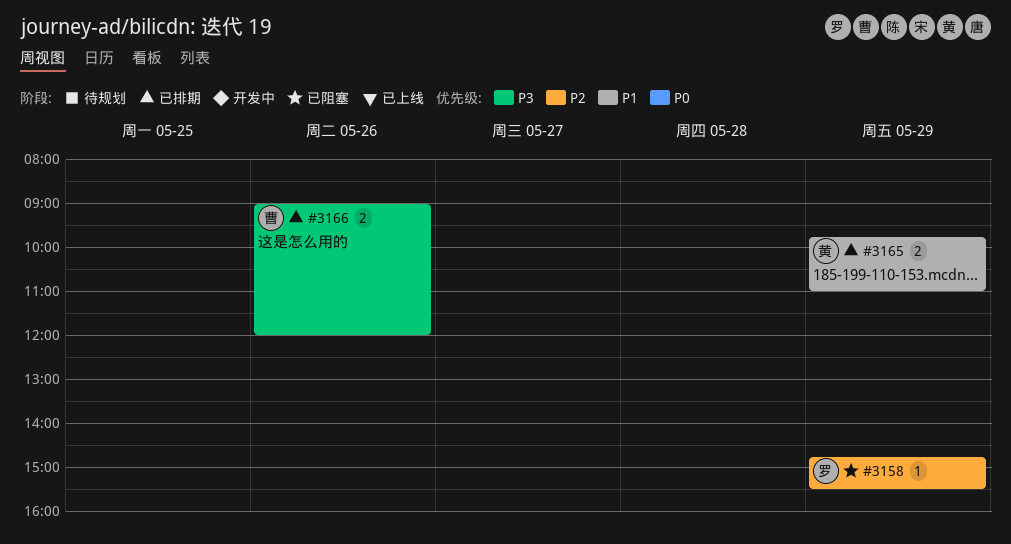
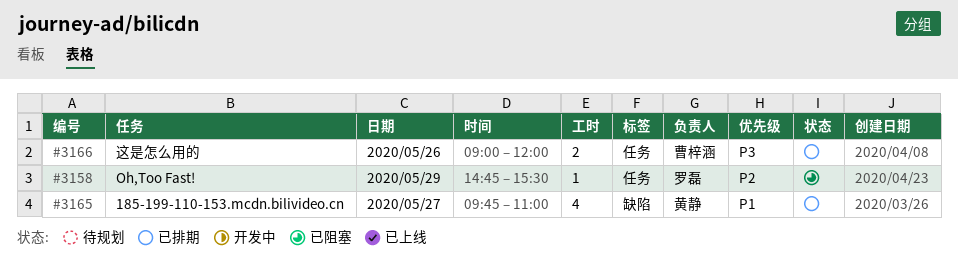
#3165, estimate: 2 -> 4
#3165, day: May 29 -> May 27

